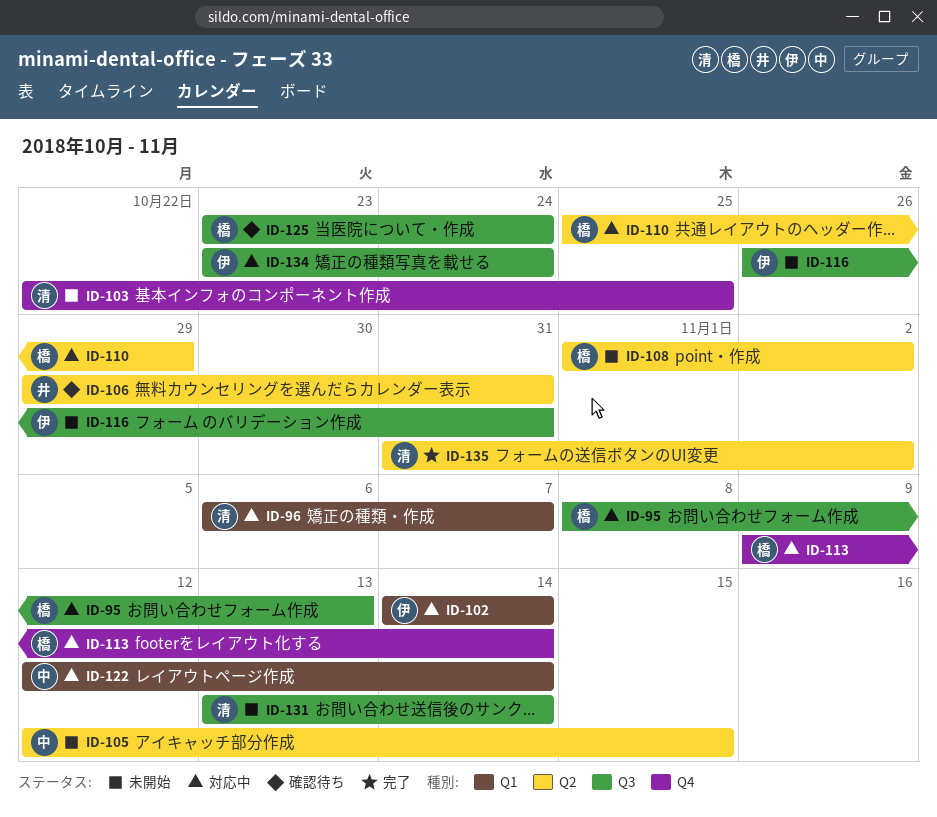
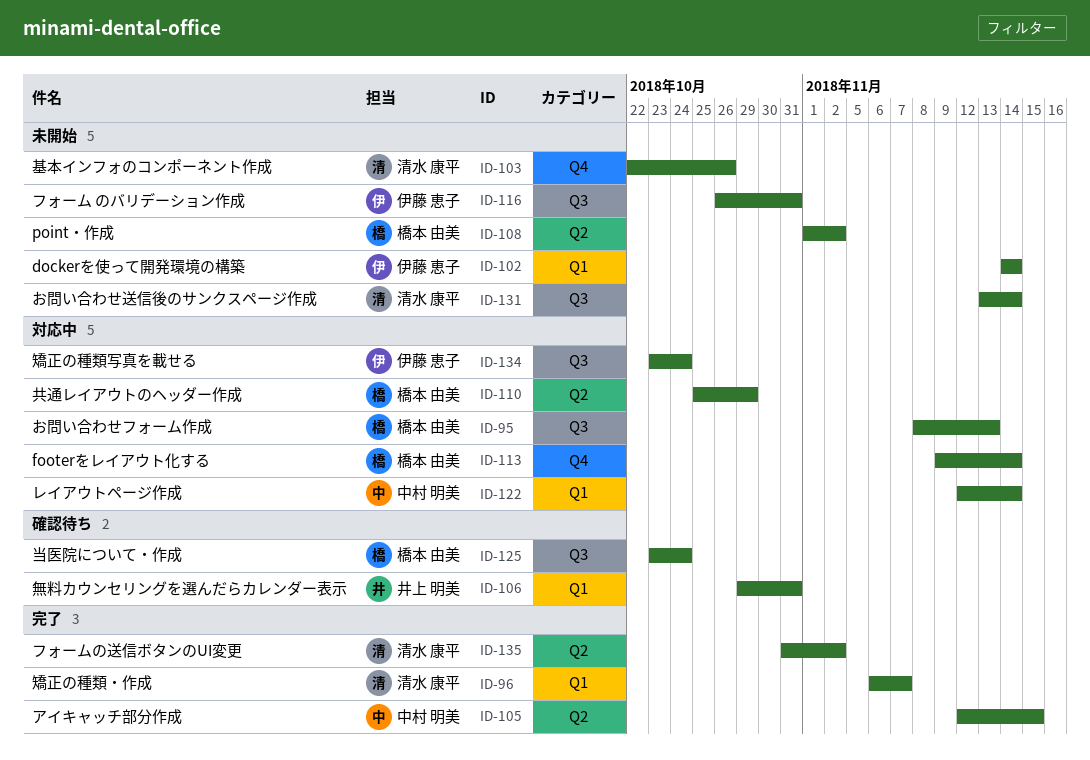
ID-96, status: 対応中 -> 完了
ID-102, status: 対応中 -> 未開始
ID-103, due: Oct 25 -> Oct 26
ID-105, status: 未開始 -> 完了
ID-106, label: Q2 -> Q1

